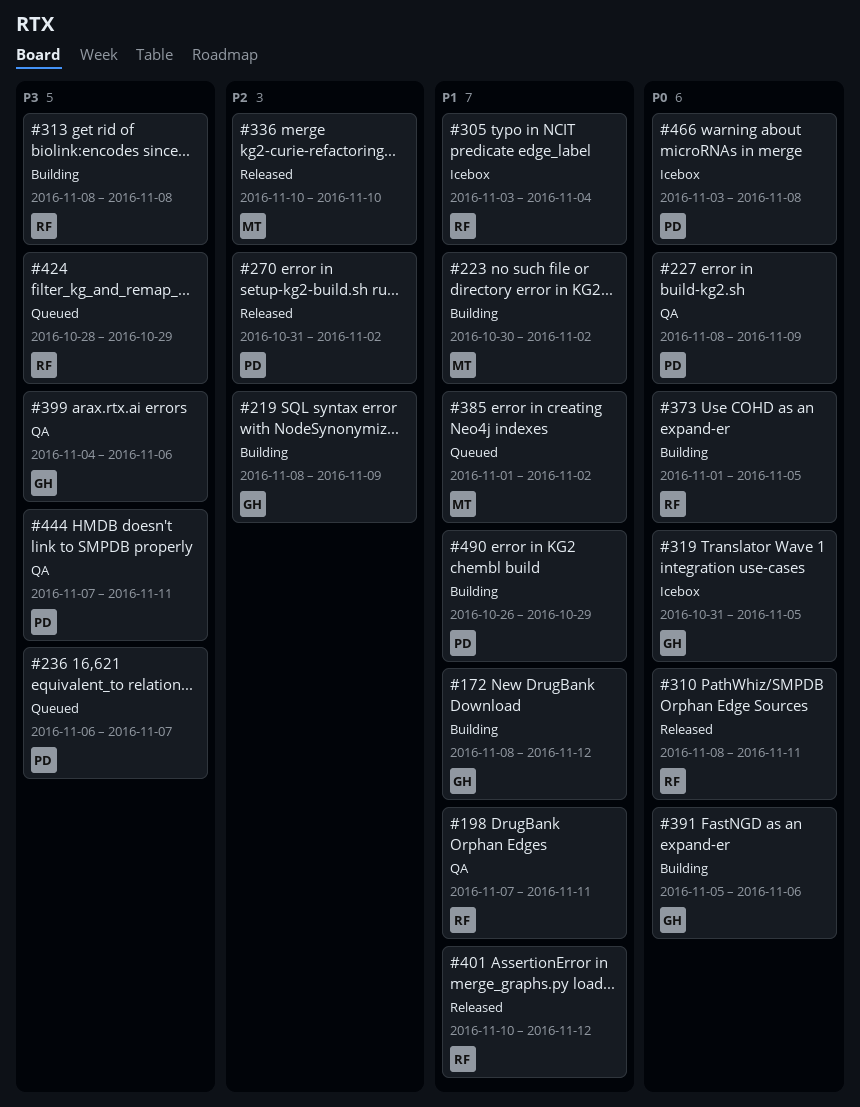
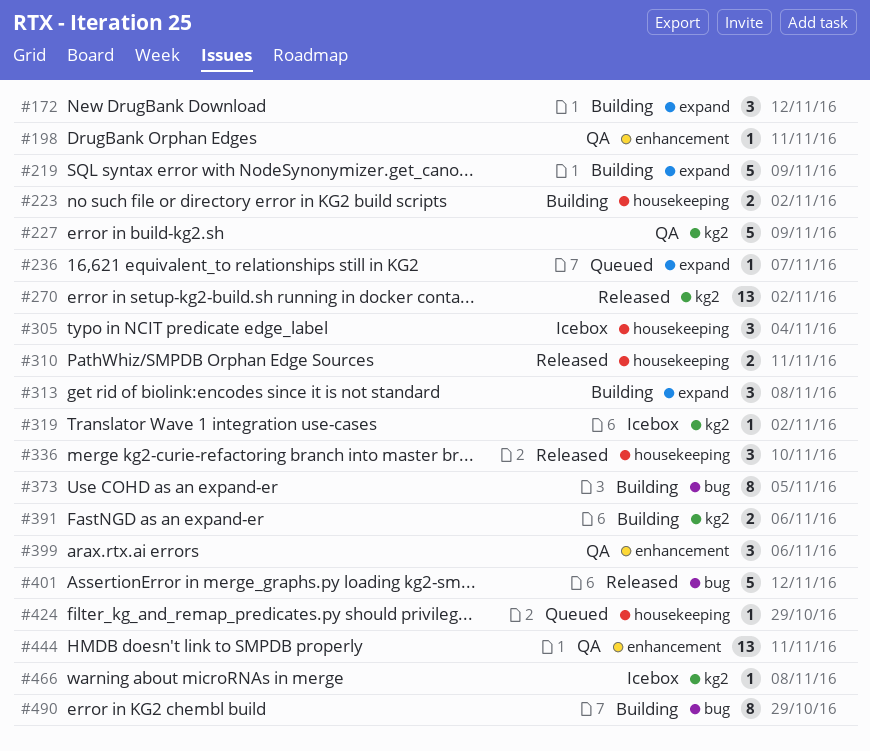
#319, due: Nov 5 -> Nov 2
#385: present -> none

